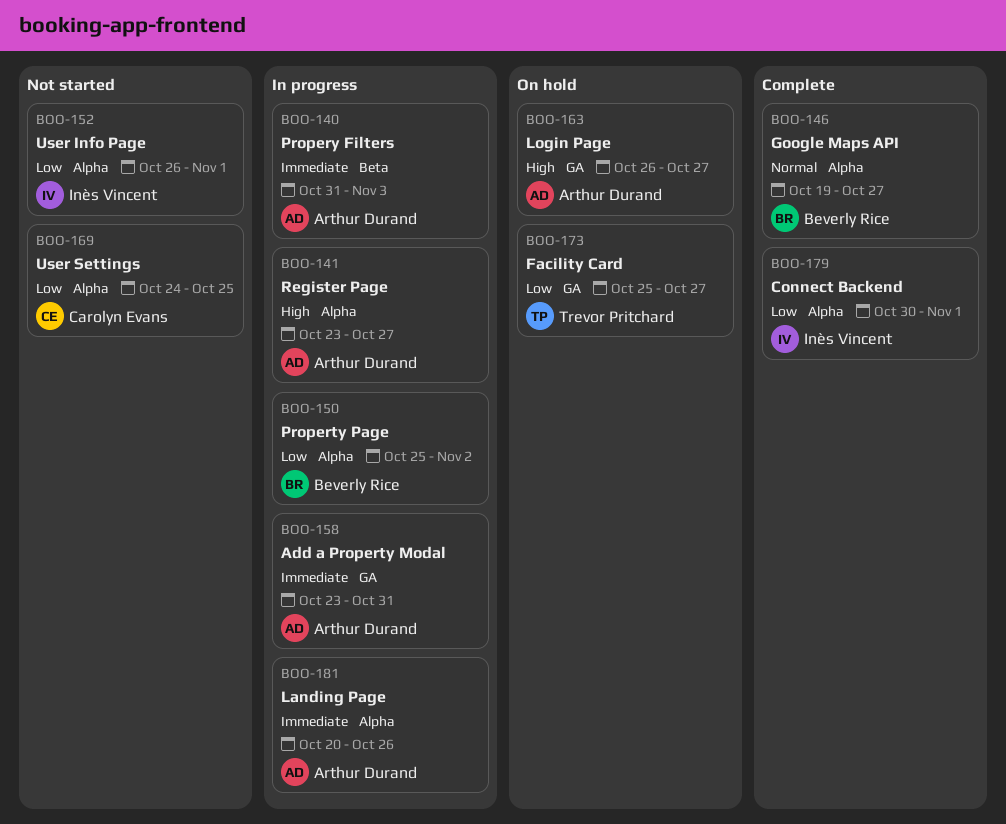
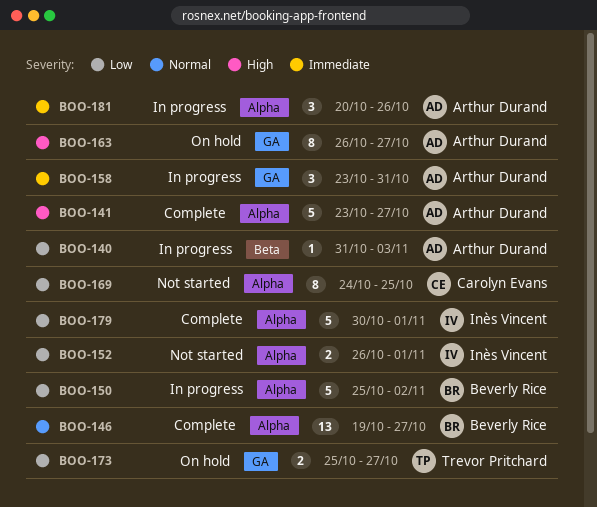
BOO-140, priority: Immediate -> Low
BOO-141, status: In progress -> Complete

